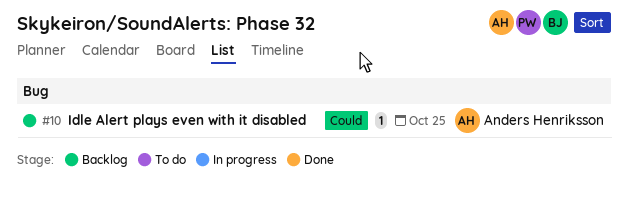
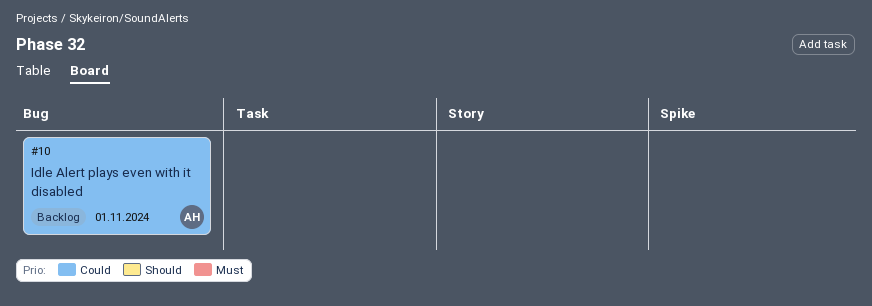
#10, due: Oct 25 -> Nov 1

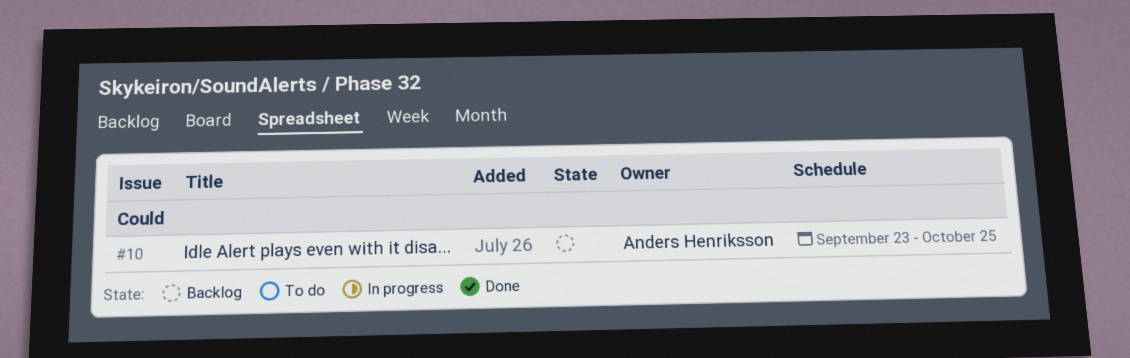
#10, due: Nov 1 -> Oct 25

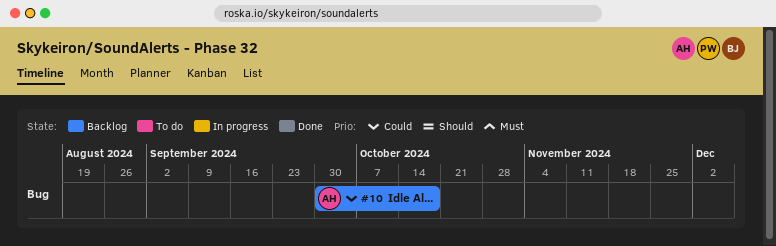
#10, start: Sep 23 -> Sep 30
#10, due: Oct 25 -> Oct 18

